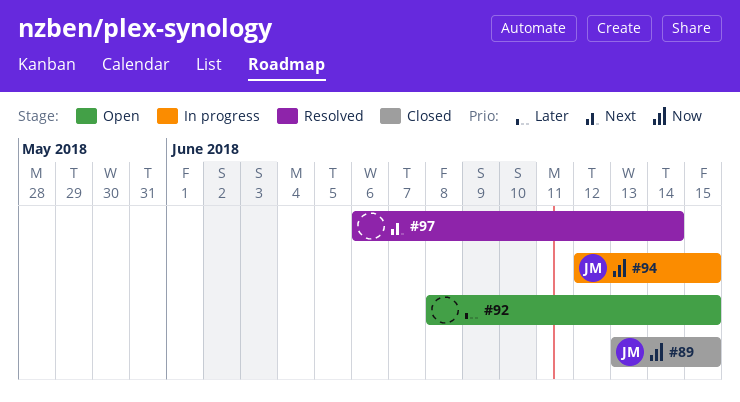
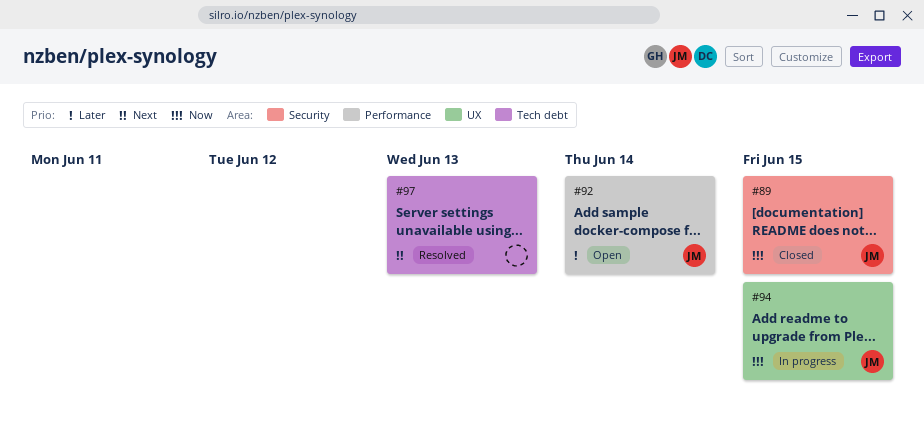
#92, owner: none -> JM
#92, due: Jun 15 -> Jun 14
#97, due: Jun 14 -> Jun 13

